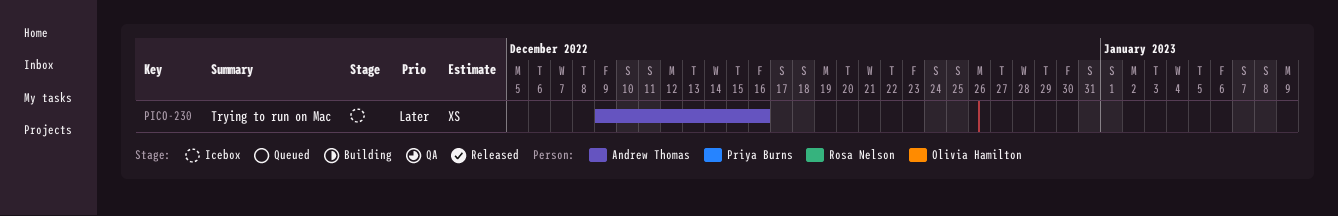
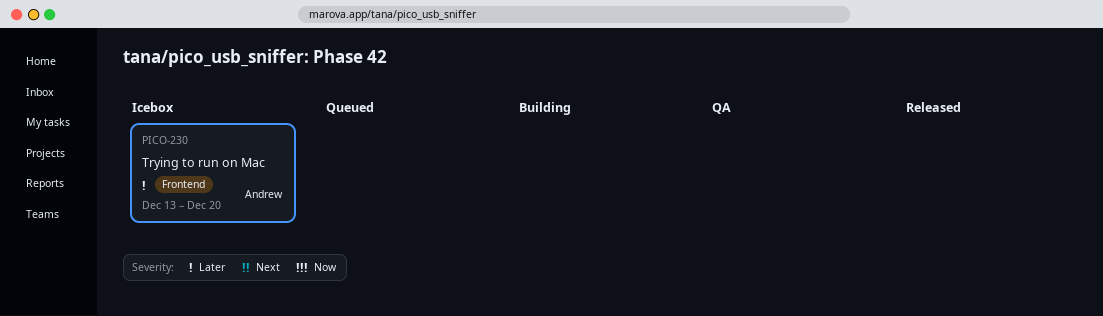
PICO-230, start: Dec 9 -> Dec 13
PICO-230, due: Dec 16 -> Dec 20

